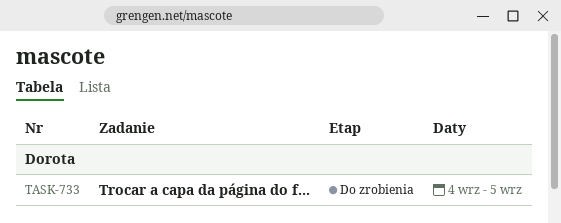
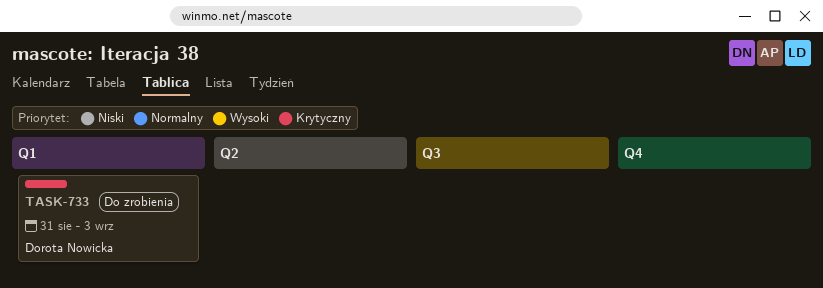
TASK-733, start: Sep 4 -> Aug 31
TASK-733, due: Sep 5 -> Sep 3

